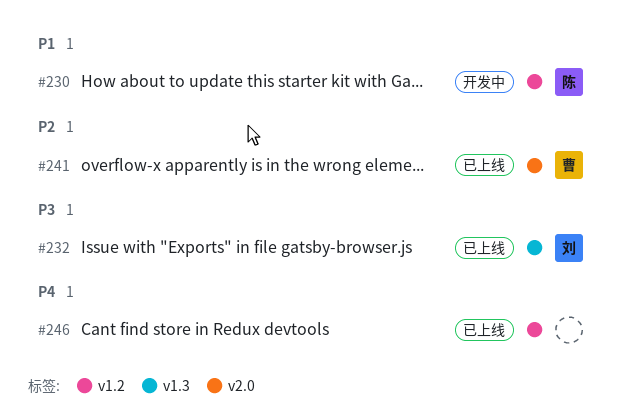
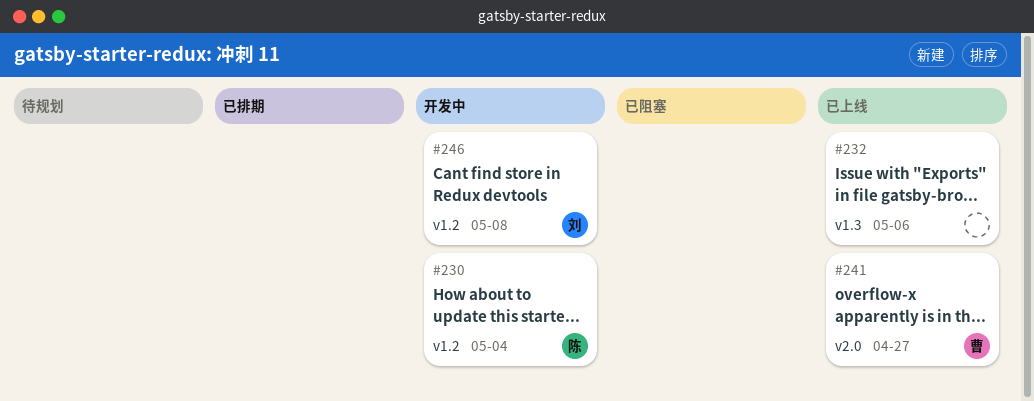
#232, owner: 刘 -> none
#246, status: 已上线 -> 开发中
#246, owner: none -> 刘

